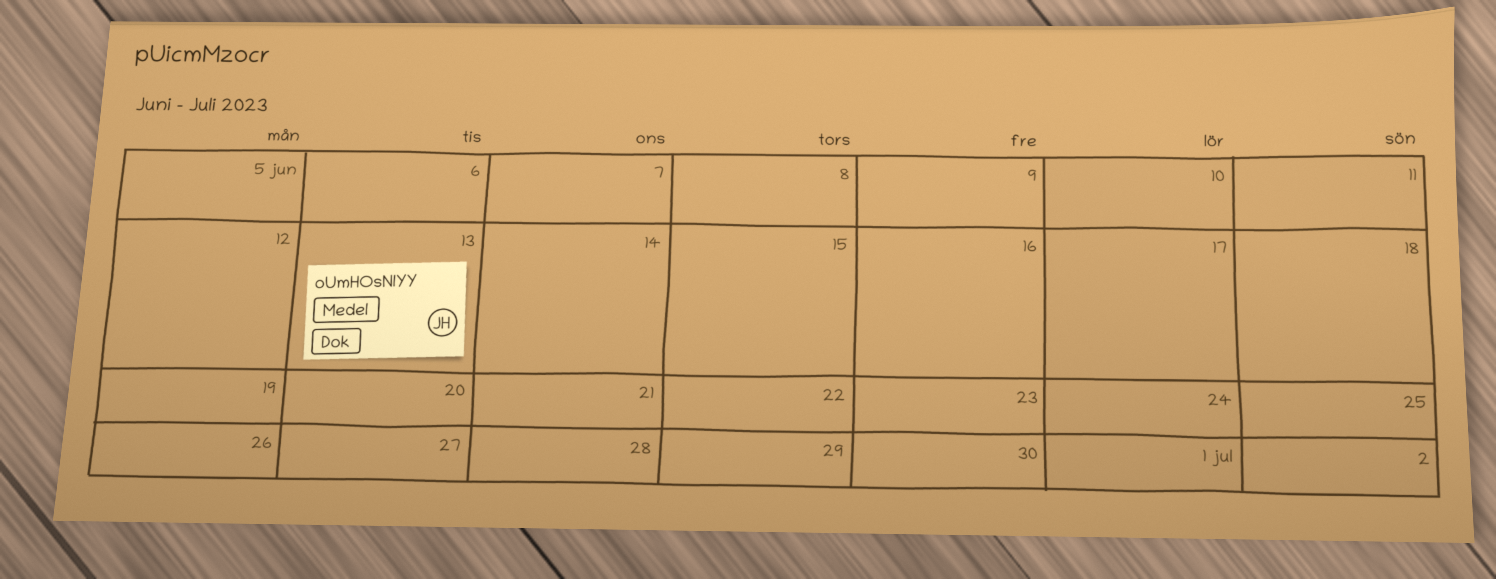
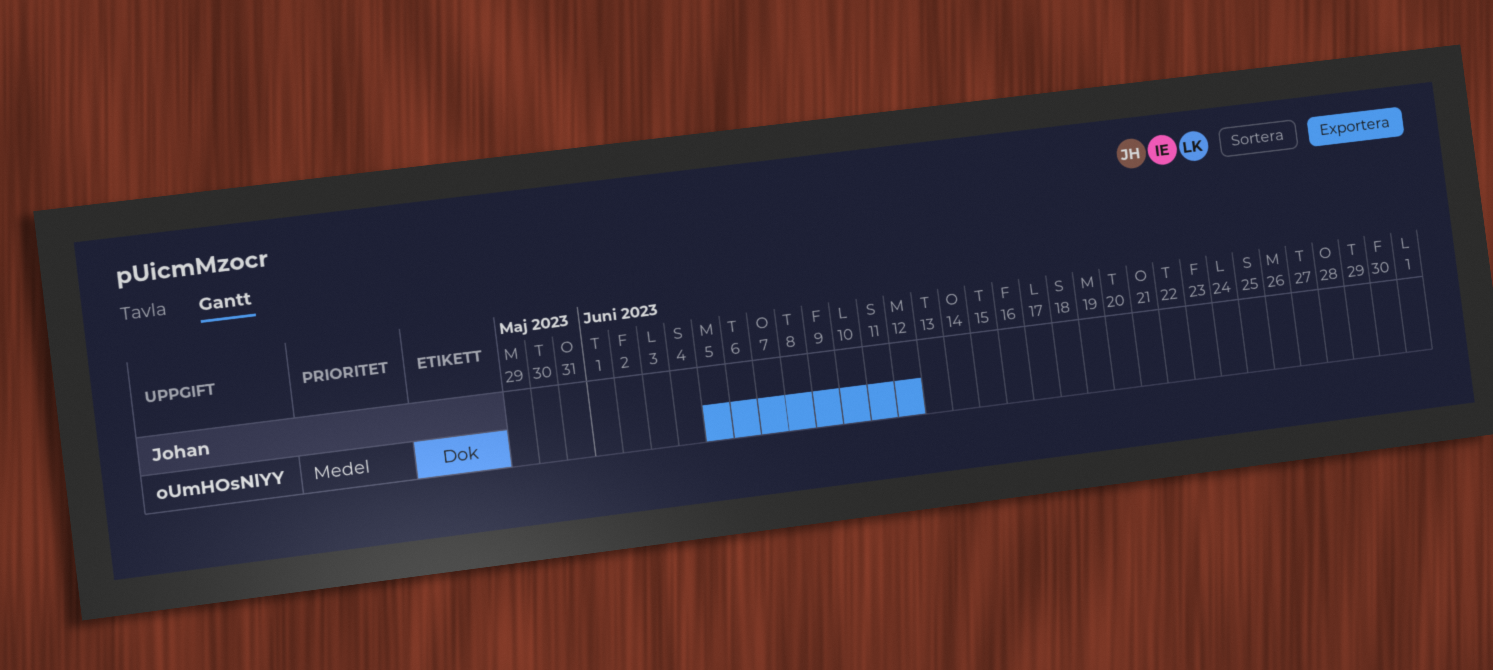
oUmHOsNlYY, due: Jun 13 -> Jun 12

